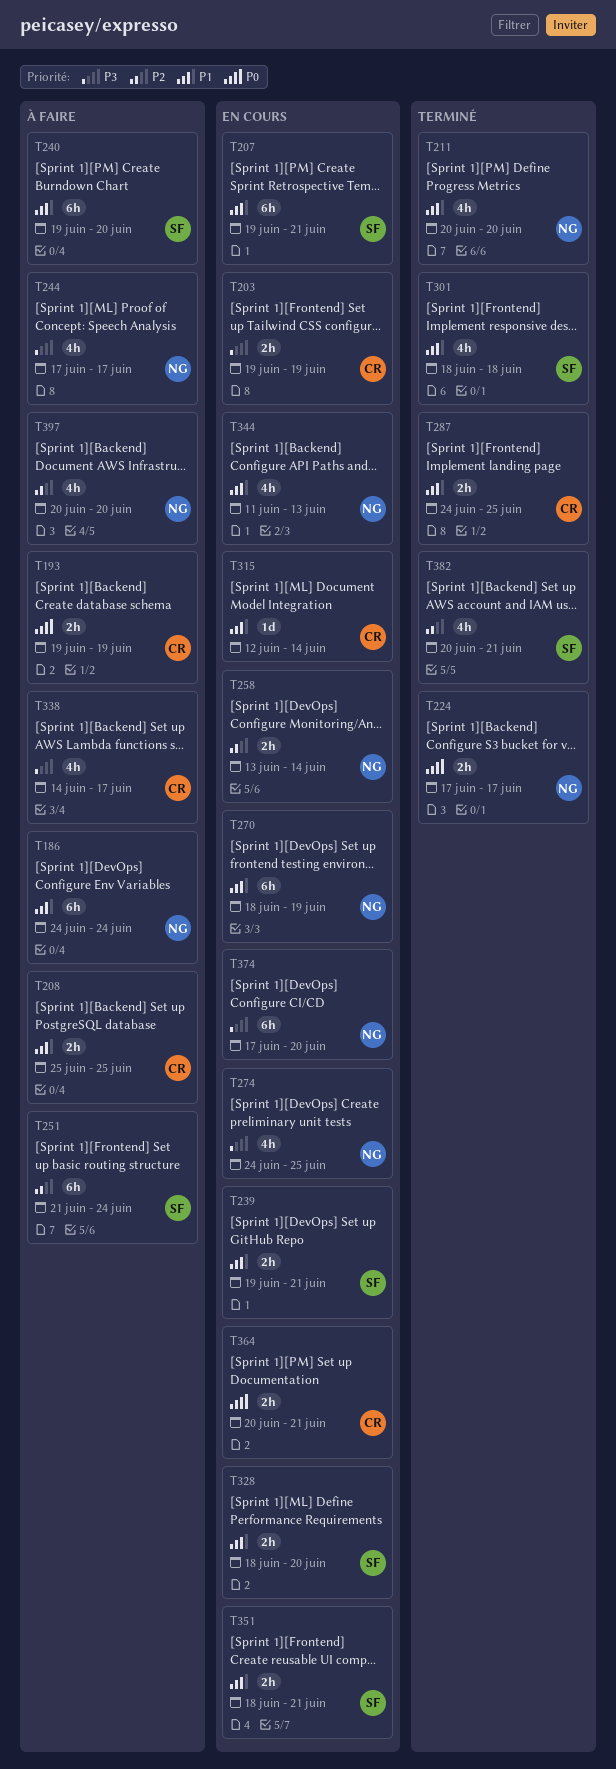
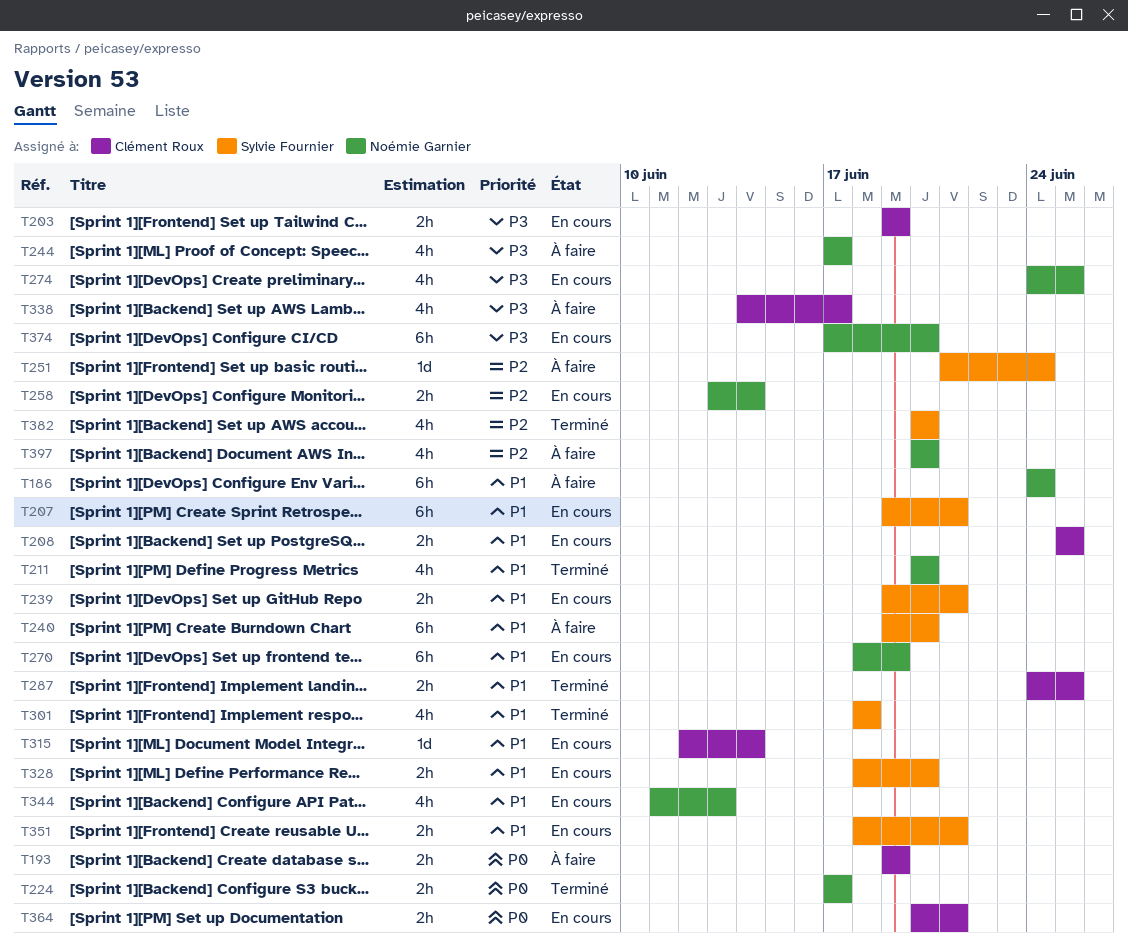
T208, status: À faire -> En cours
T251, estimate: 6h -> 1d
T382, due: Jun 21 -> Jun 20

